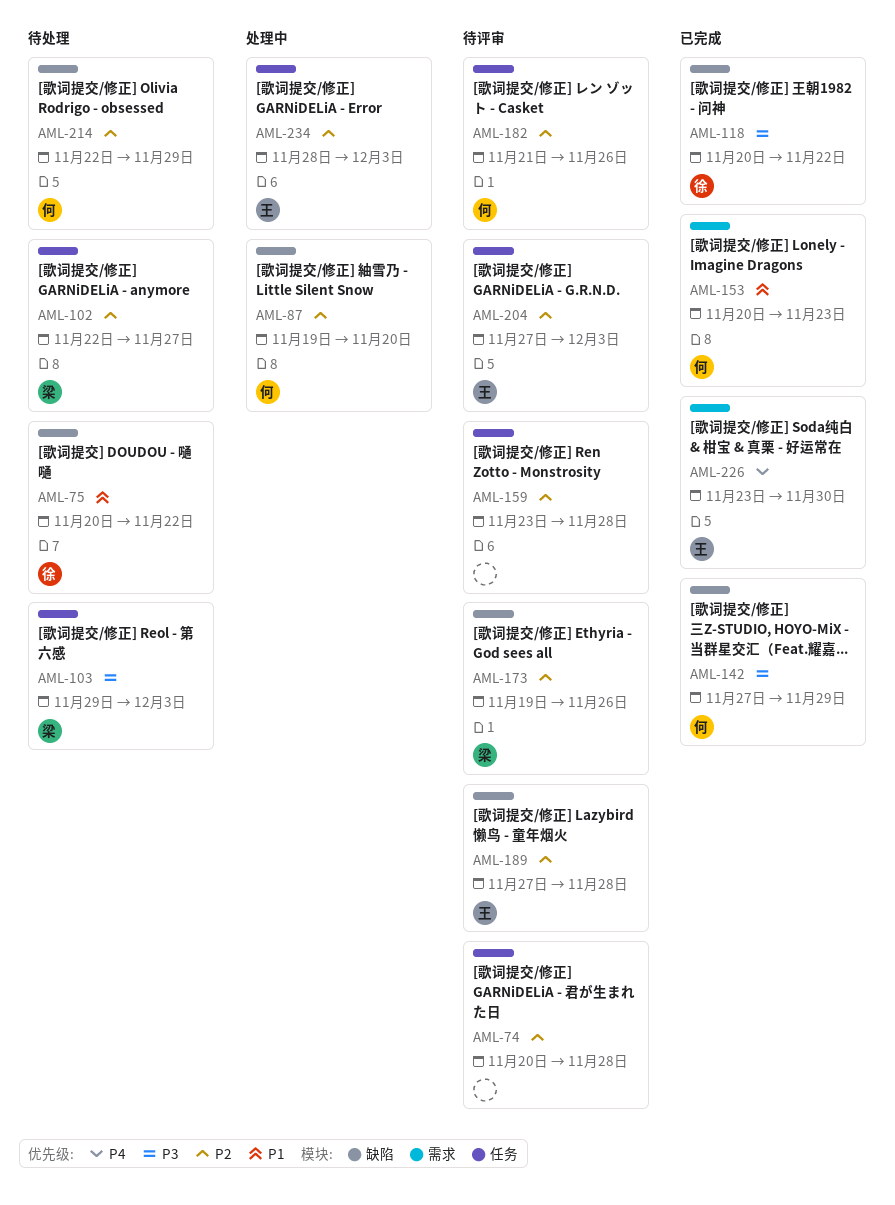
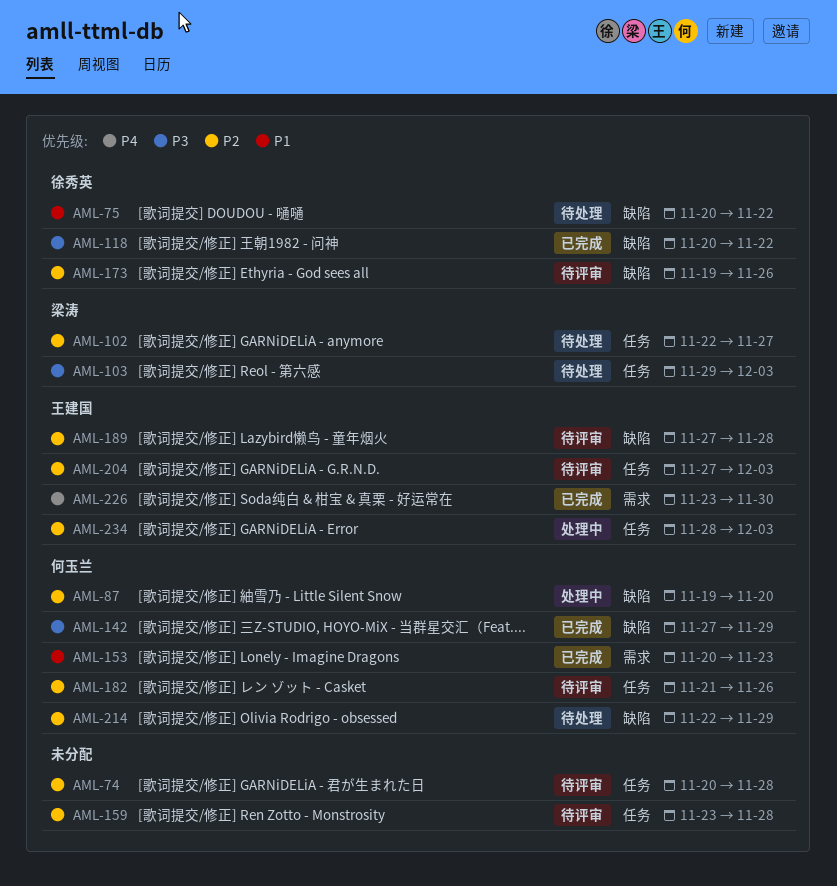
AML-173, owner: 梁涛 -> 徐秀英

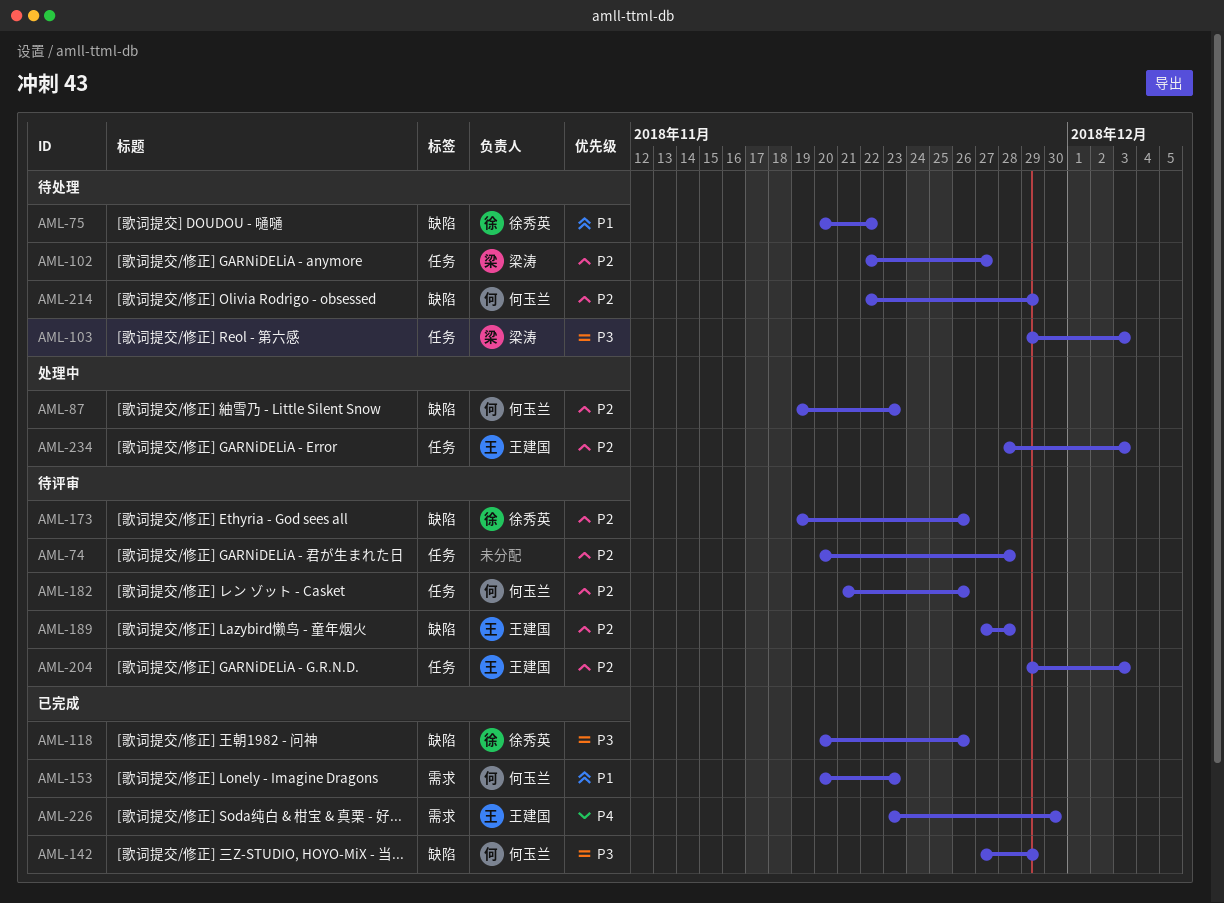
AML-87, due: Nov 20 -> Nov 23
AML-118, due: Nov 22 -> Nov 26
AML-159: present -> none
AML-204, start: Nov 27 -> Nov 29

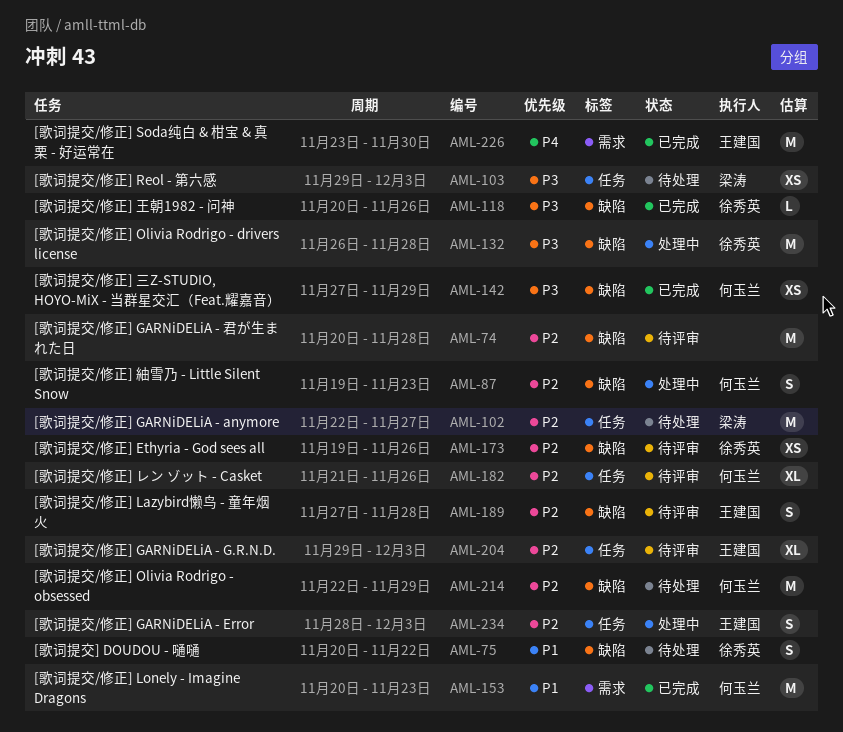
AML-74, label: 任务 -> 缺陷
AML-132: none -> present

